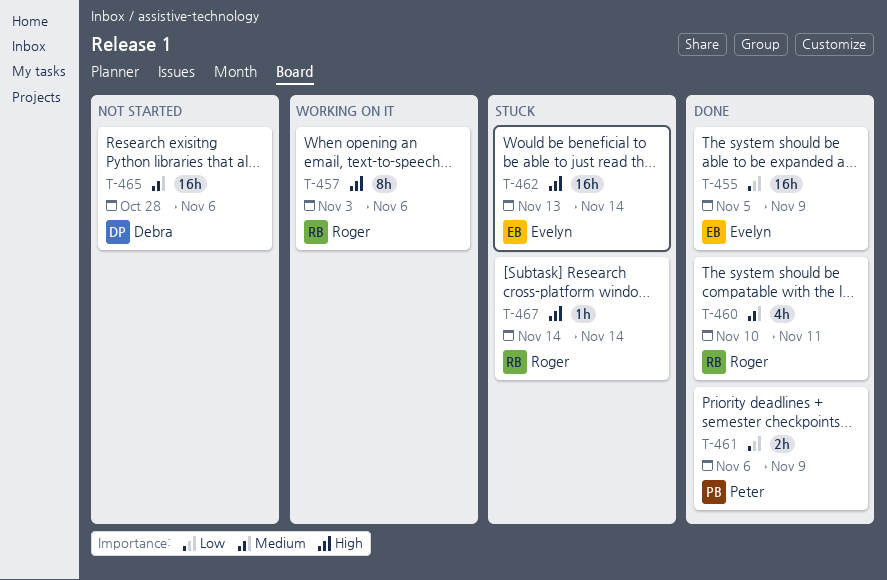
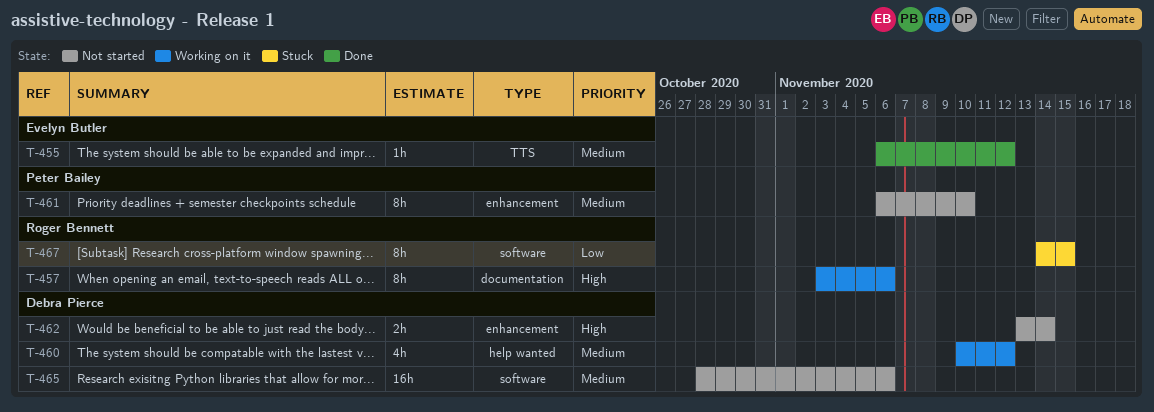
T-455, priority: Low -> Medium
T-455, estimate: 16h -> 1h
T-455, start: Nov 5 -> Nov 6
T-455, due: Nov 9 -> Nov 12
T-460, status: Done -> Working on it
T-460, owner: Roger Bennett -> Debra Pierce
T-460, due: Nov 11 -> Nov 12
T-461, status: Done -> Not started
T-461, priority: Low -> Medium
T-461, estimate: 2h -> 8h
T-461, due: Nov 9 -> Nov 10
T-462, status: Stuck -> Not started
T-462, owner: Evelyn Butler -> Debra Pierce
T-462, estimate: 16h -> 2h
T-467, priority: High -> Low
T-467, estimate: 1h -> 8h
T-467, due: Nov 14 -> Nov 15

